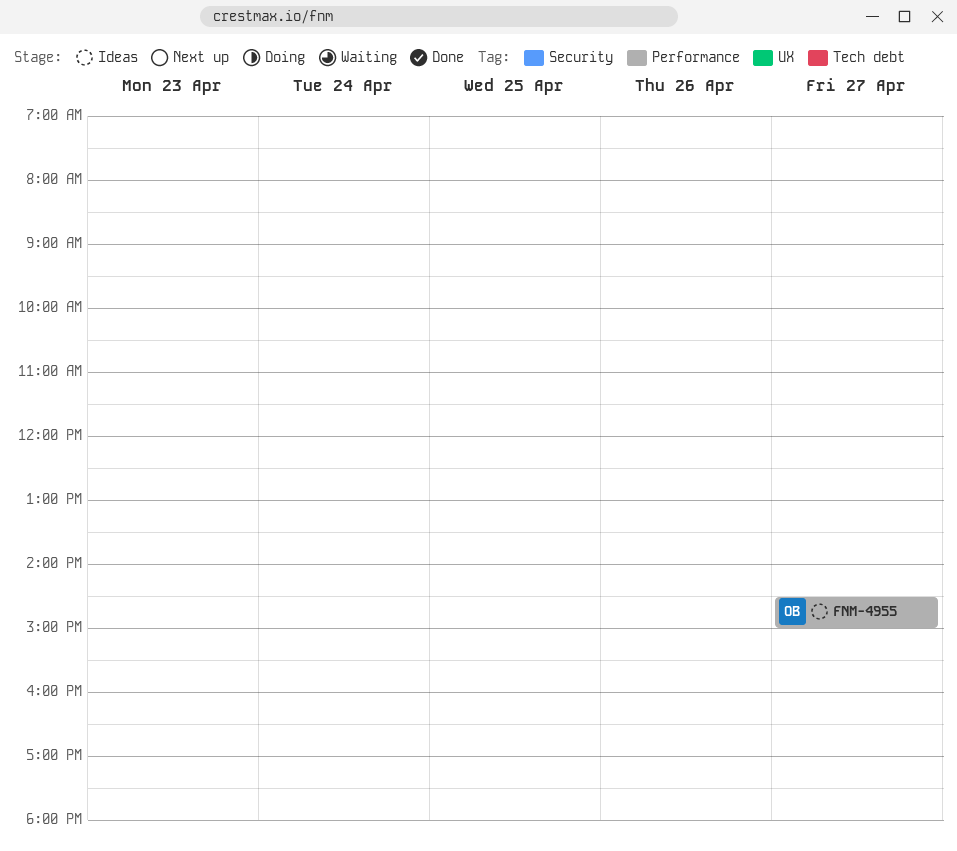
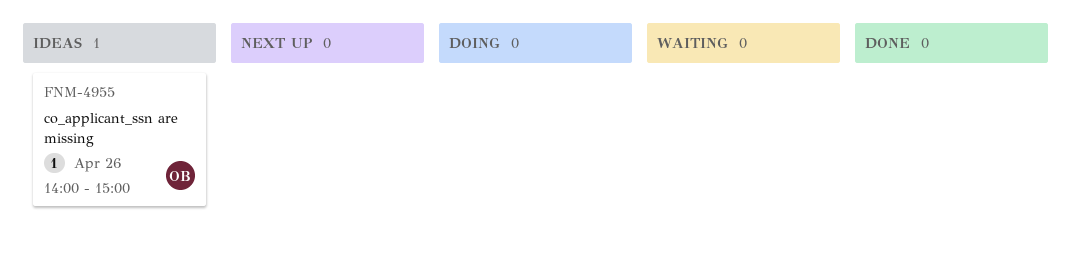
FNM-4955, day: Apr 27 -> Apr 26
FNM-4955, begins: 14:30 -> 14:00

